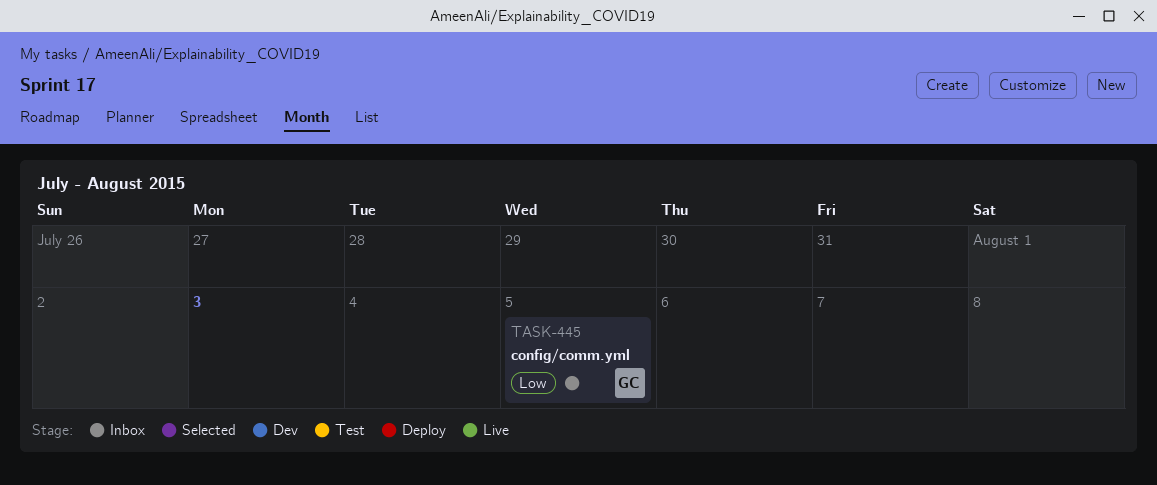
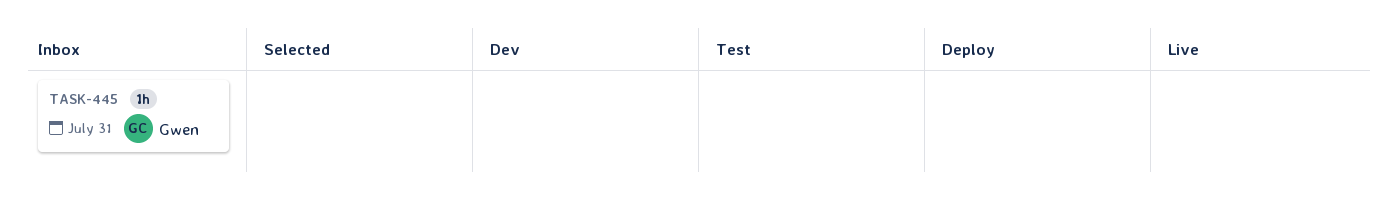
TASK-445, due: Aug 5 -> Jul 31

